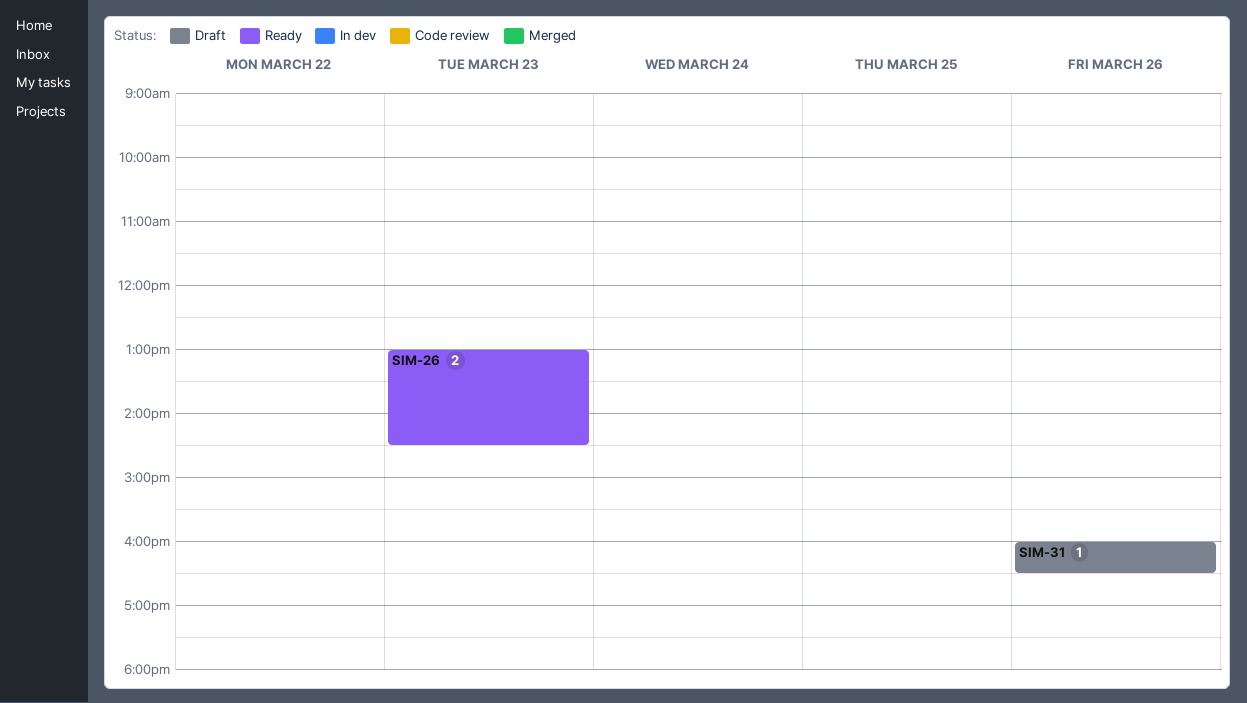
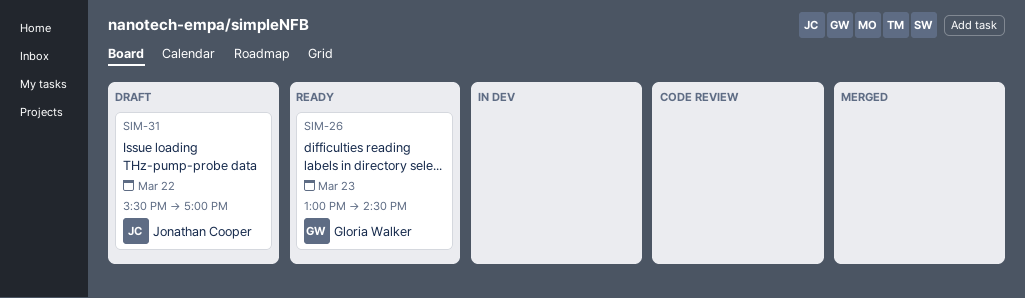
SIM-31, day: Mar 26 -> Mar 22
SIM-31, begins: 16:00 -> 15:30
SIM-31, ends: 16:30 -> 17:00

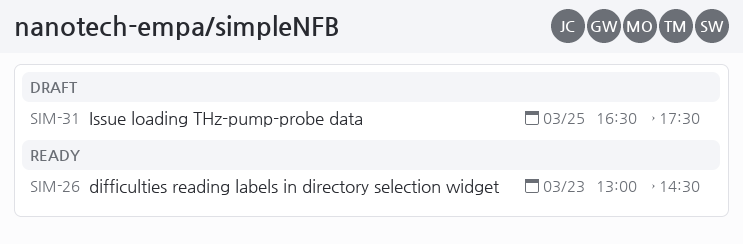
SIM-31, day: Mar 22 -> Mar 25
SIM-31, begins: 15:30 -> 16:30
SIM-31, ends: 17:00 -> 17:30

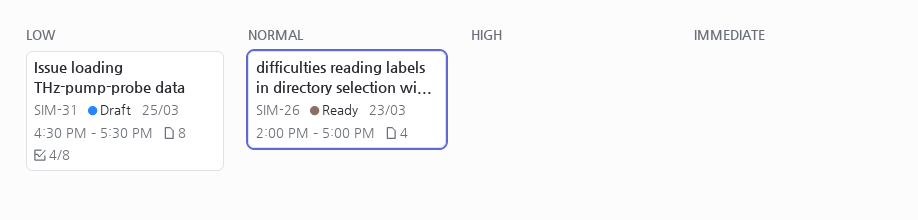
SIM-26, begins: 13:00 -> 14:00
SIM-26, ends: 14:30 -> 17:00

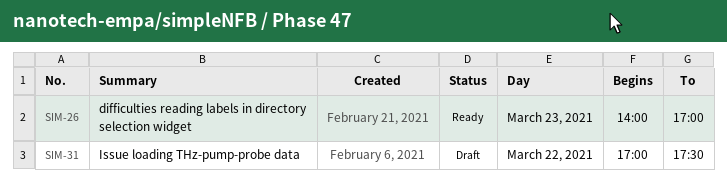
SIM-31, day: Mar 25 -> Mar 22
SIM-31, begins: 16:30 -> 17:00

